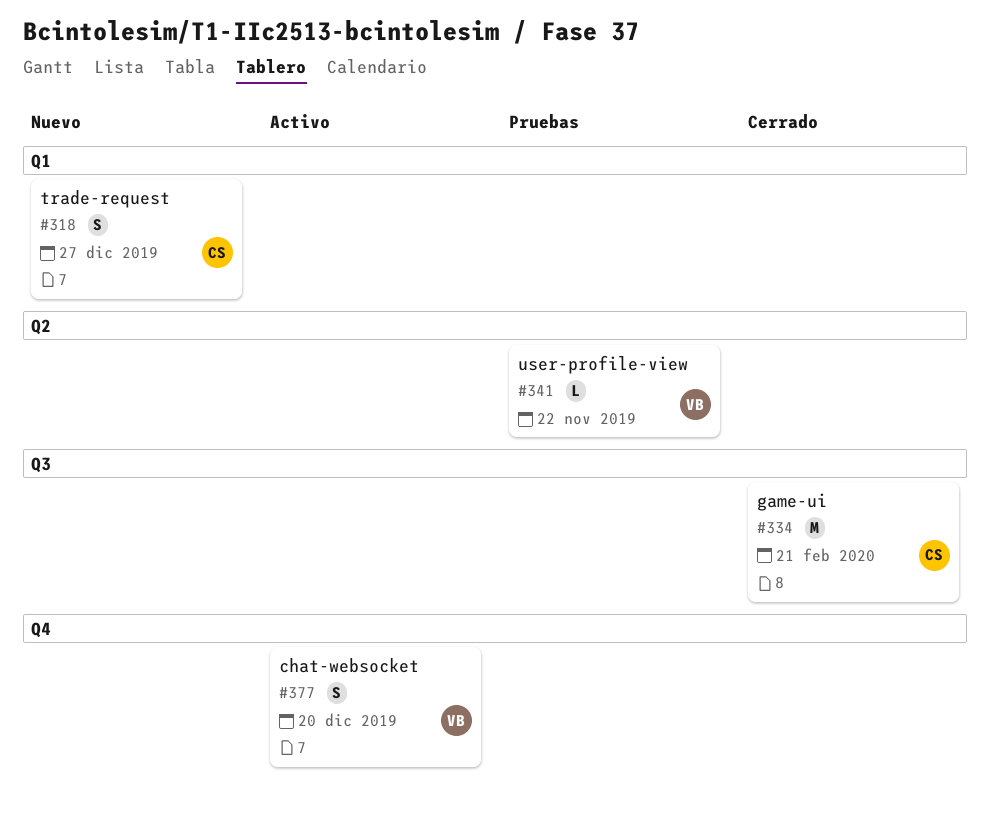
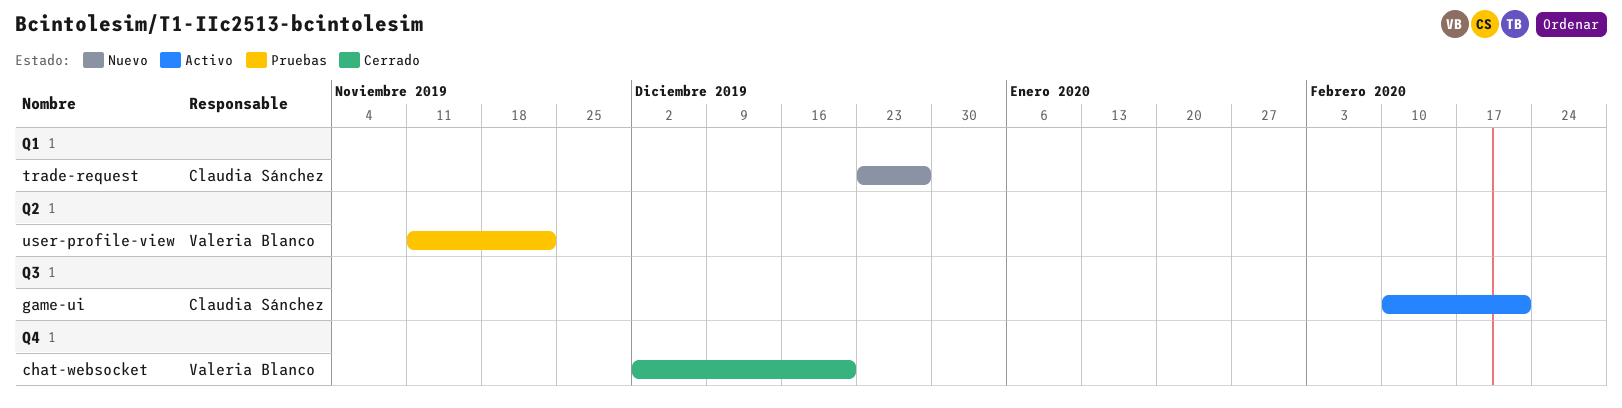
chat-websocket, status: Activo -> Cerrado
game-ui, status: Cerrado -> Activo

